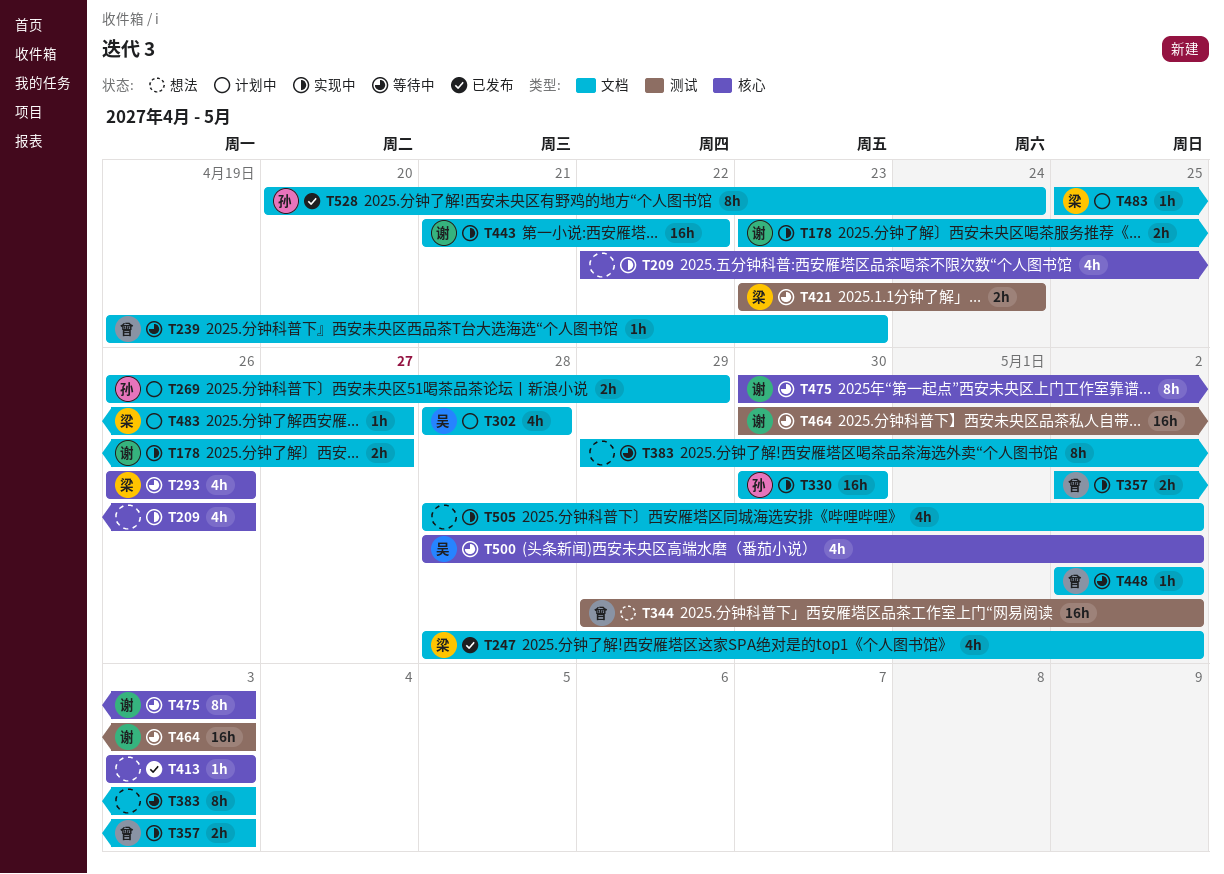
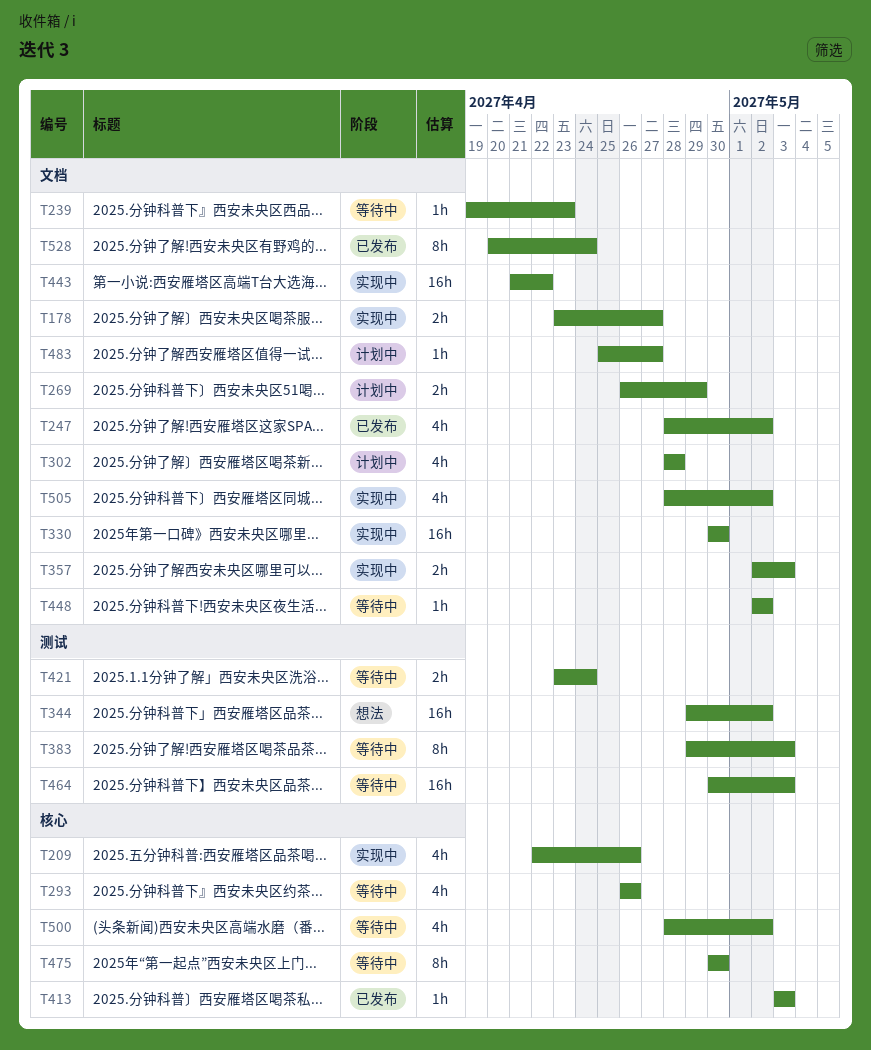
T383, label: 文档 -> 测试
T475, due: May 3 -> Apr 30

